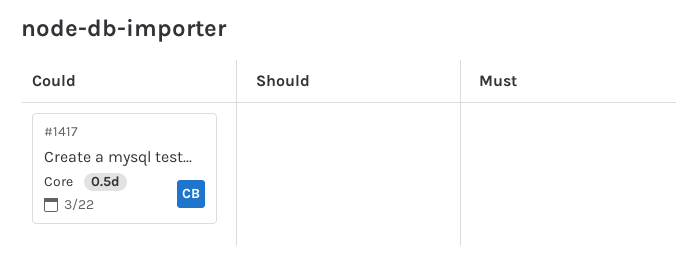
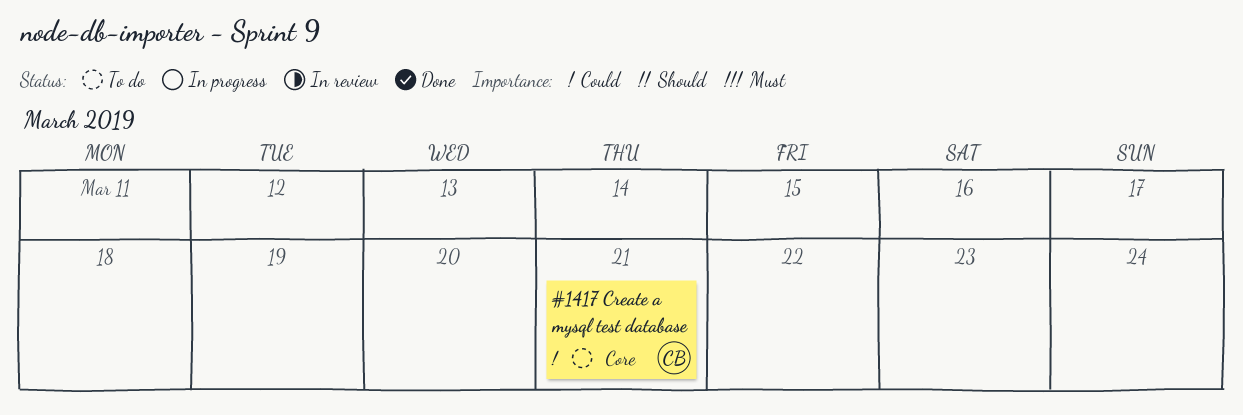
#1417, due: Mar 22 -> Mar 21

